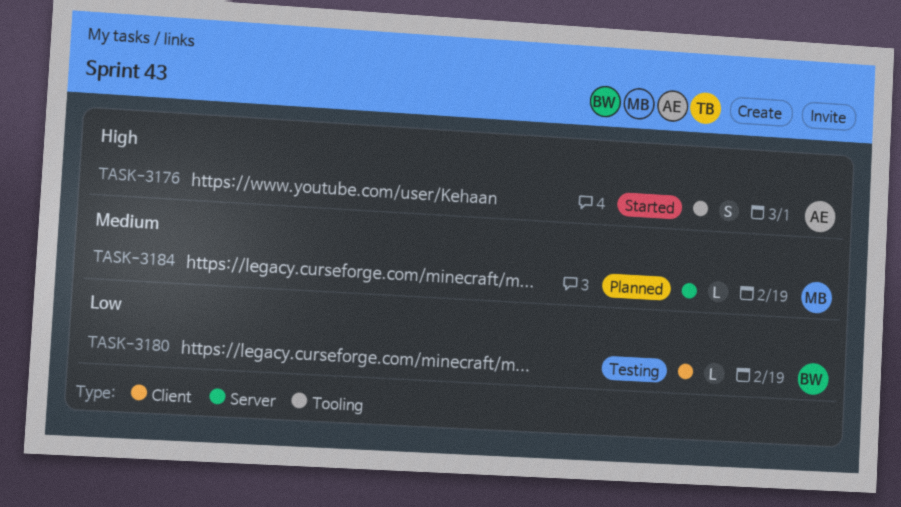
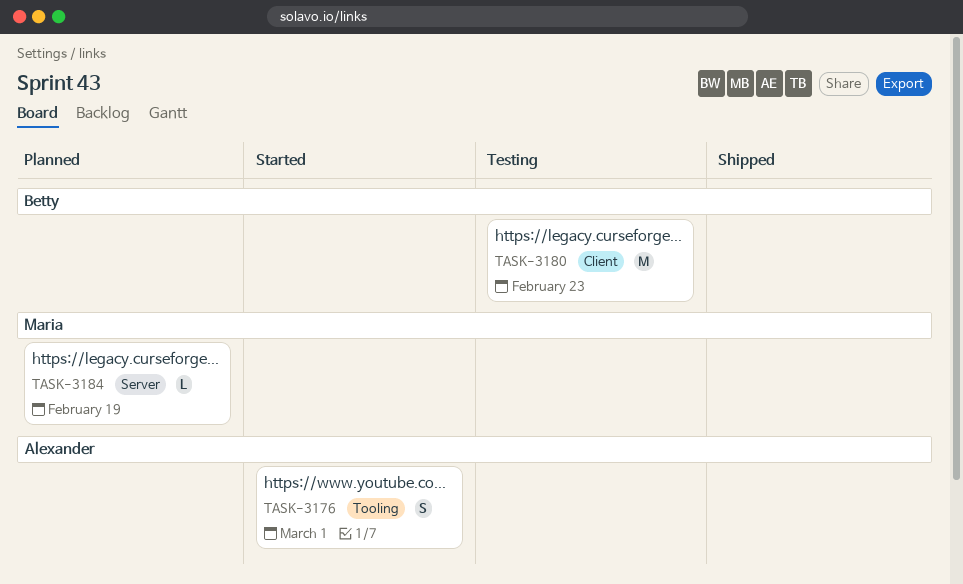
TASK-3180, estimate: L -> M
TASK-3180, due: Feb 19 -> Feb 23

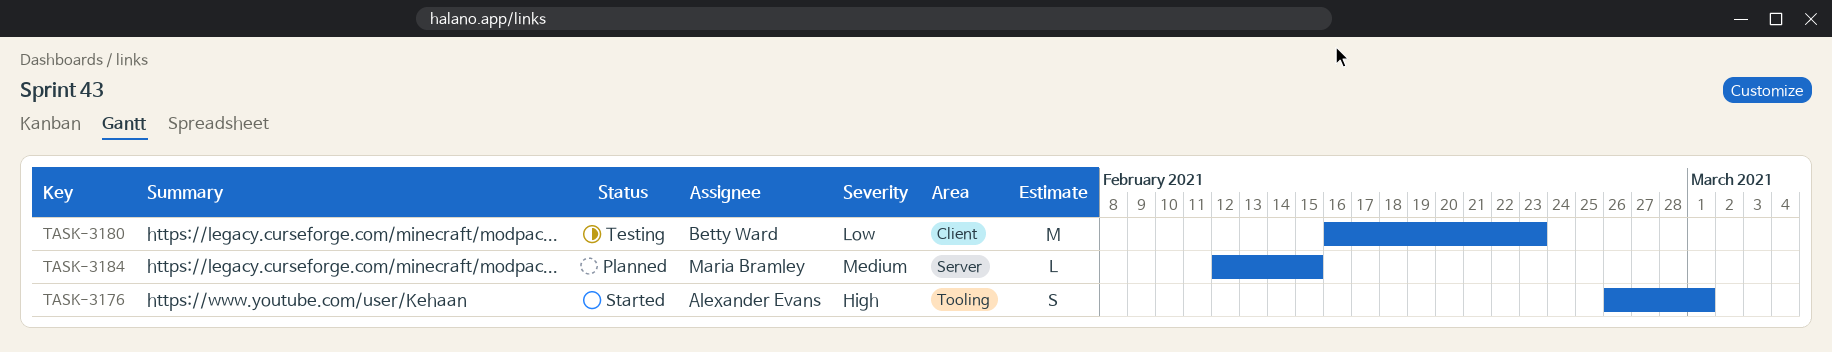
TASK-3184, due: Feb 19 -> Feb 15

